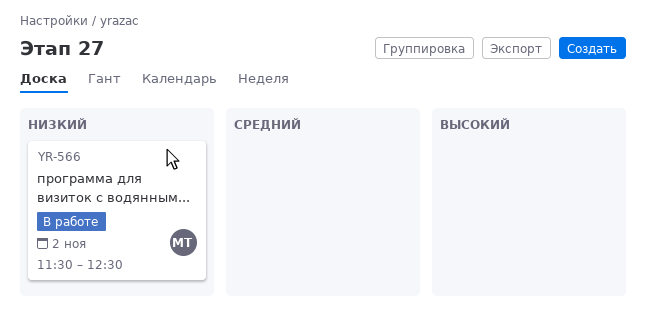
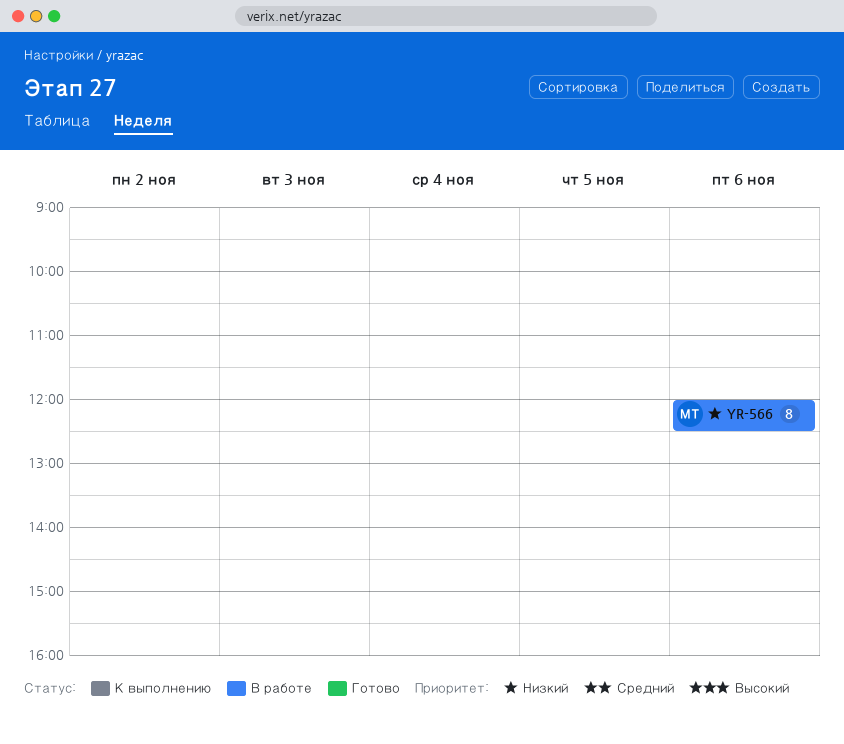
YR-566, day: Nov 2 -> Nov 6
YR-566, begins: 11:30 -> 12:00

